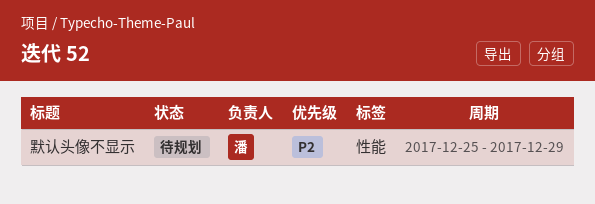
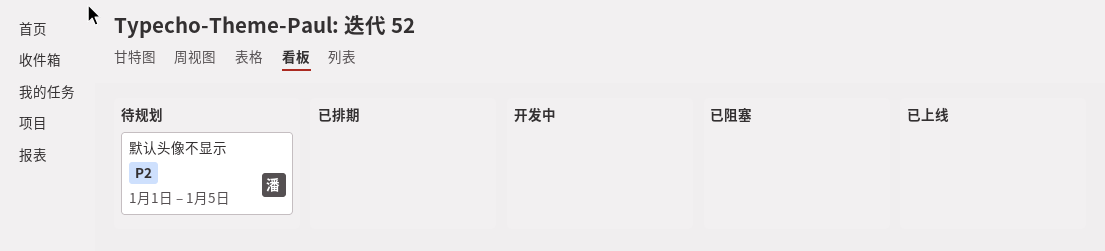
默认头像不显示, start: Dec 25 -> Jan 1
默认头像不显示, due: Dec 29 -> Jan 5

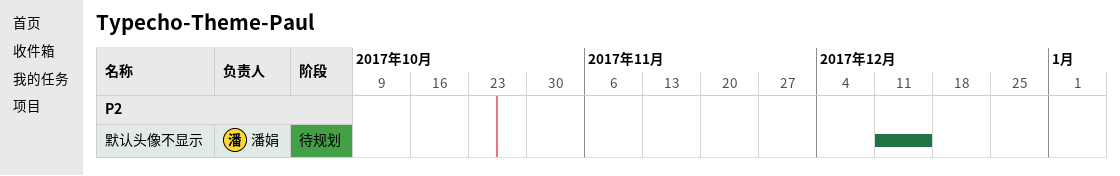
默认头像不显示, start: Jan 1 -> Dec 11
默认头像不显示, due: Jan 5 -> Dec 15

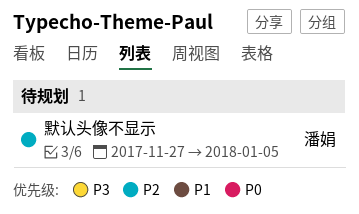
默认头像不显示, start: Dec 11 -> Nov 27
默认头像不显示, due: Dec 15 -> Jan 5

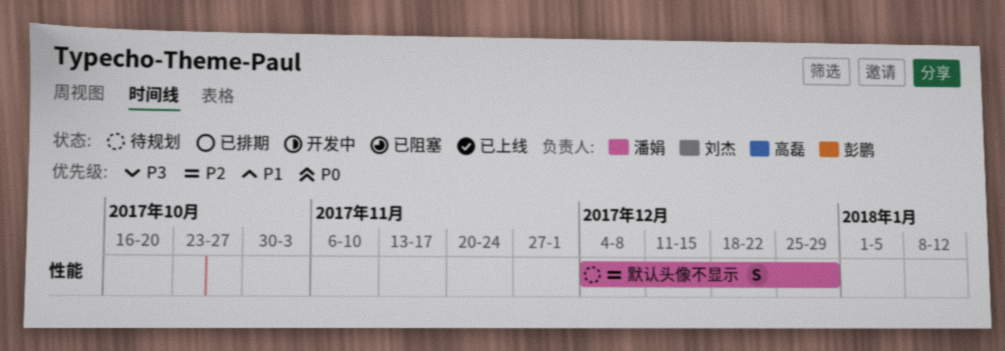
默认头像不显示, start: Nov 27 -> Dec 4
默认头像不显示, due: Jan 5 -> Dec 29

